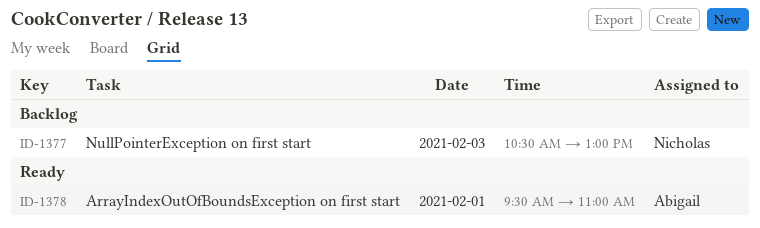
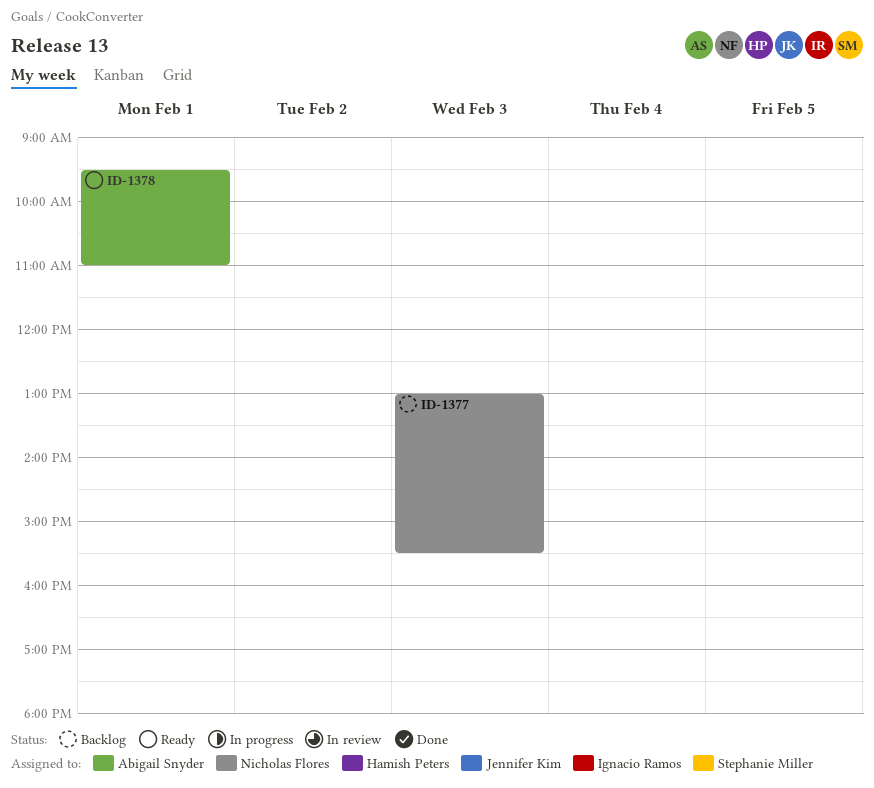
ID-1377, begins: 10:30 -> 13:00
ID-1377, ends: 13:00 -> 15:30

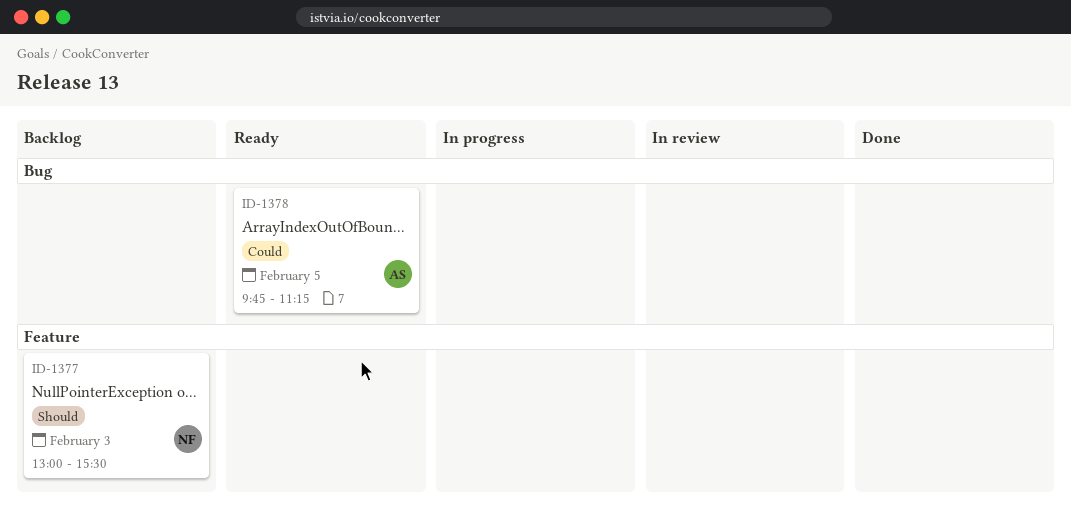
ID-1378, day: Feb 1 -> Feb 5
ID-1378, begins: 09:30 -> 09:45
ID-1378, ends: 11:00 -> 11:15

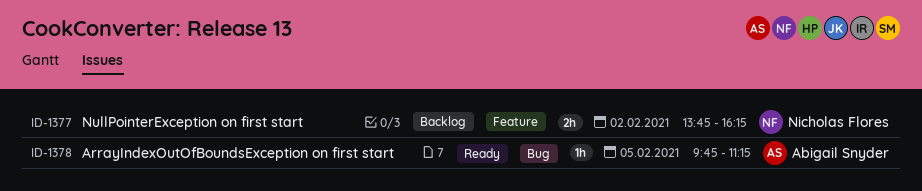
ID-1377, day: Feb 3 -> Feb 2
ID-1377, begins: 13:00 -> 13:45
ID-1377, ends: 15:30 -> 16:15

